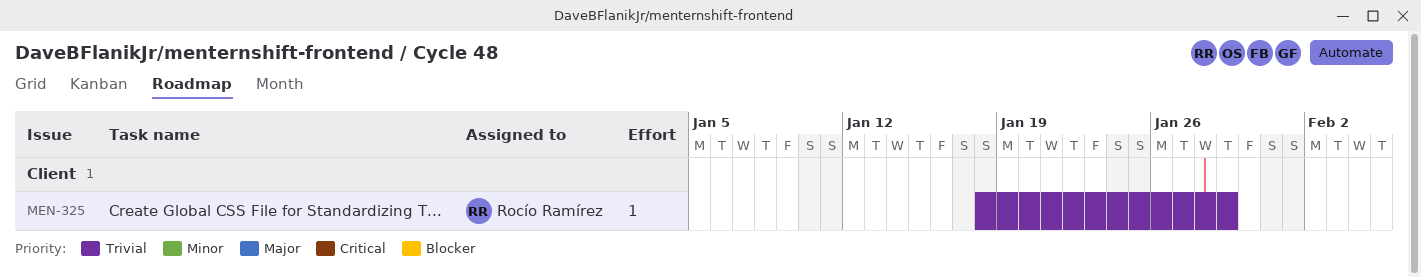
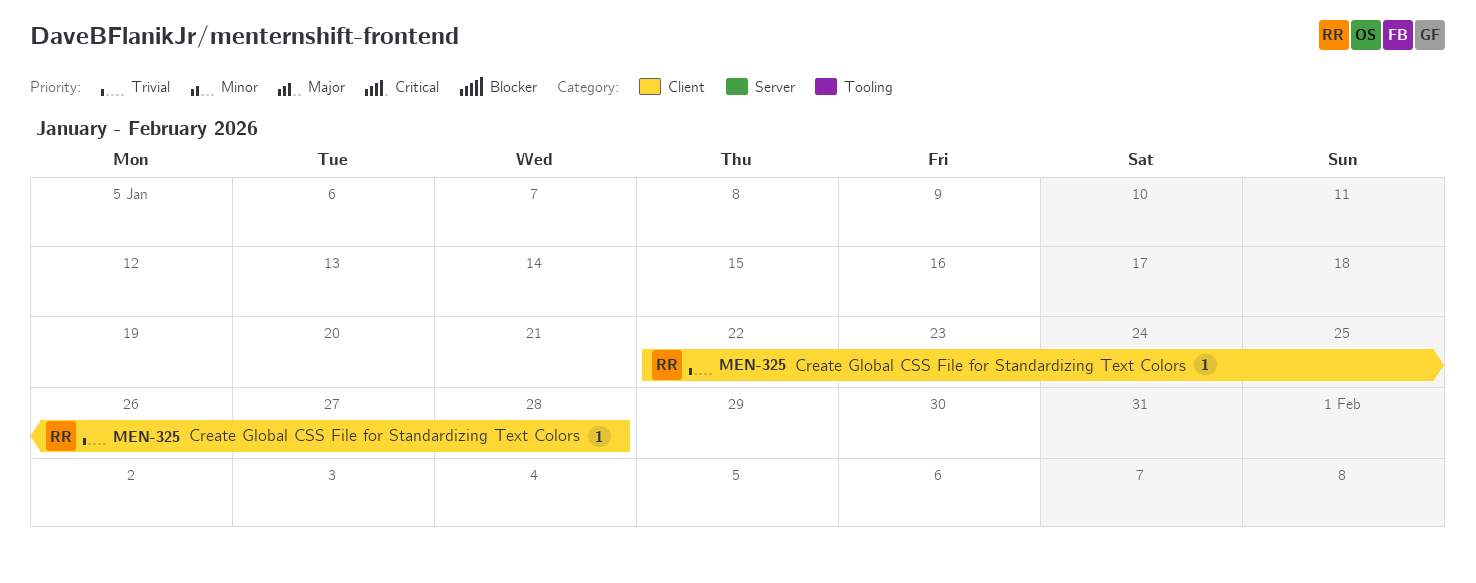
MEN-325, start: Jan 18 -> Jan 22
MEN-325, due: Jan 29 -> Jan 28

